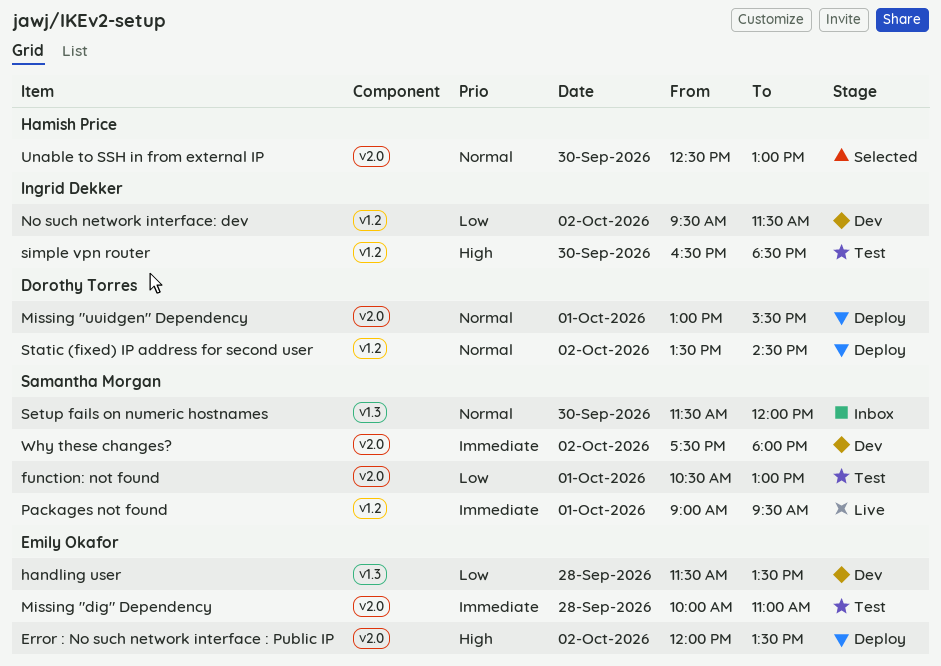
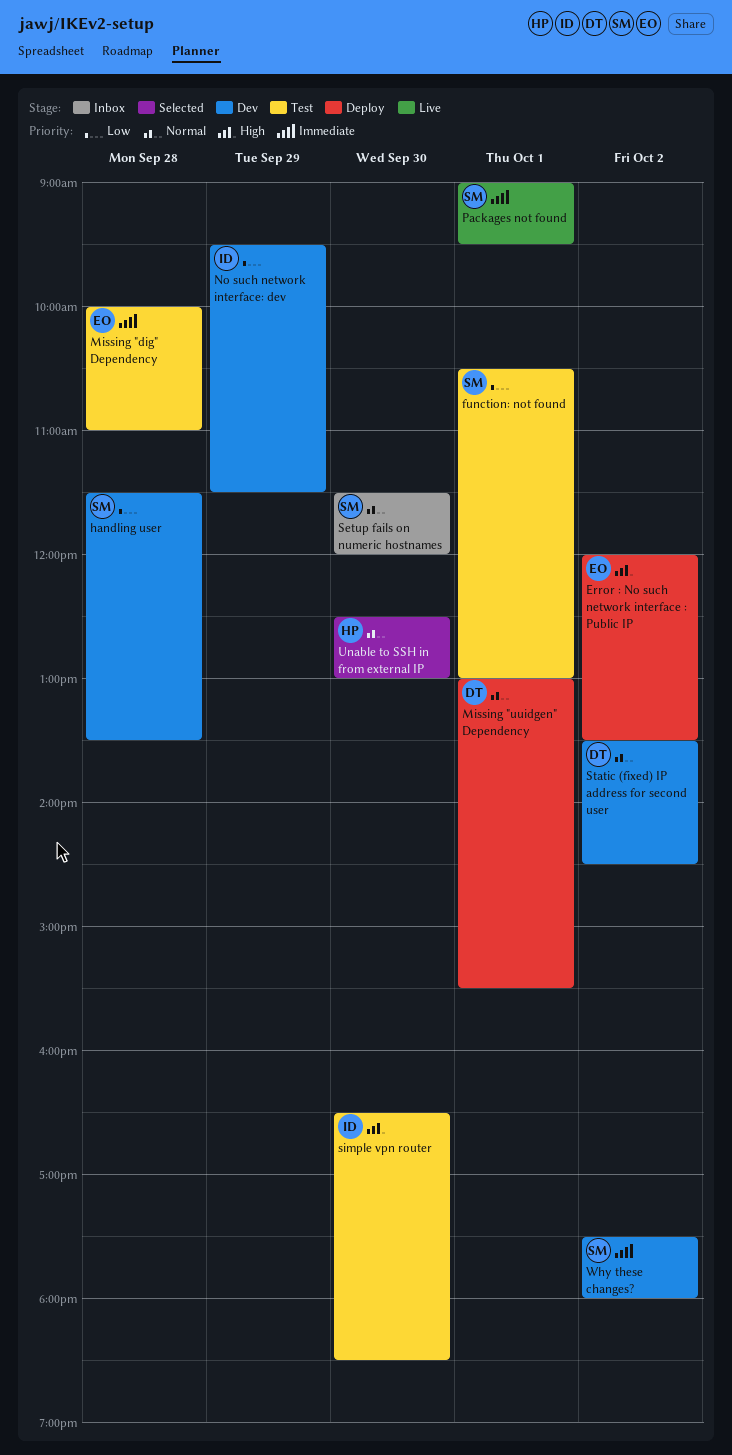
handling user, owner: Emily Okafor -> Samantha Morgan
No such network interface: dev, day: Oct 2 -> Sep 29
Static (fixed) IP address for second user, status: Deploy -> Dev

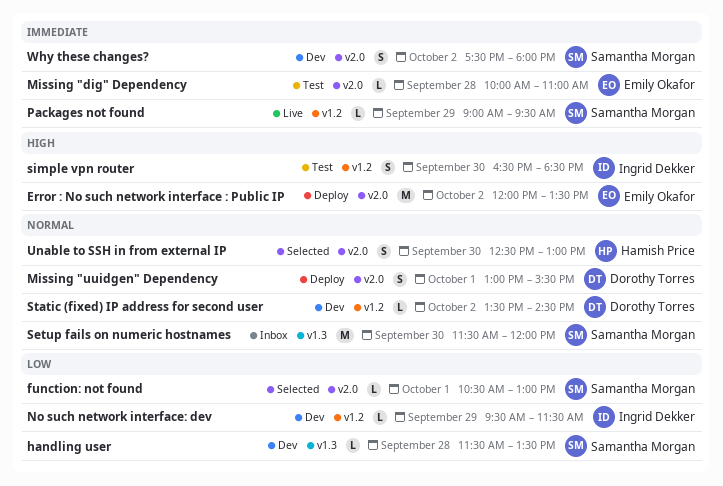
function: not found, status: Test -> Selected
Packages not found, day: Oct 1 -> Sep 29

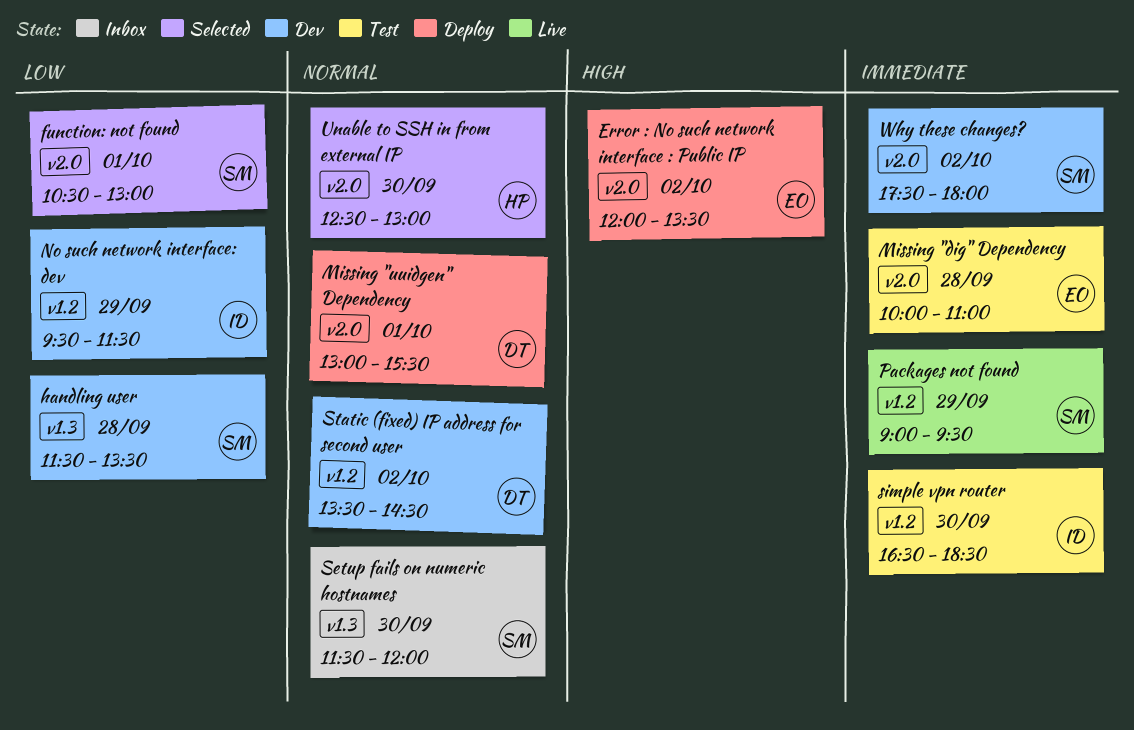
simple vpn router, priority: High -> Immediate

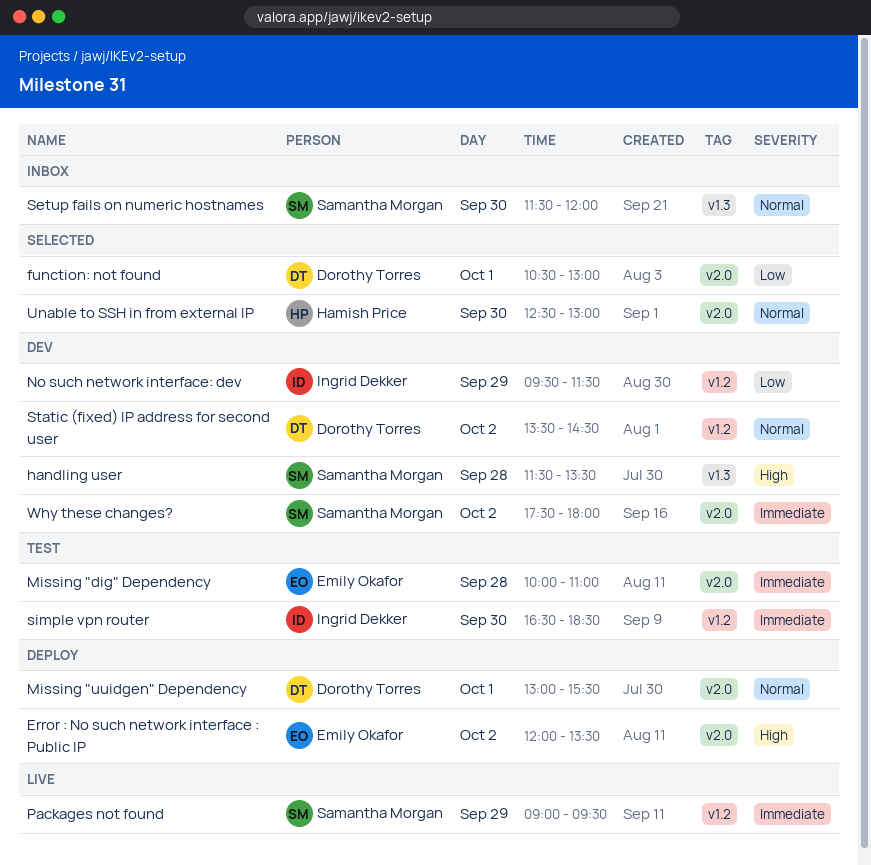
function: not found, owner: Samantha Morgan -> Dorothy Torres
handling user, priority: Low -> High

